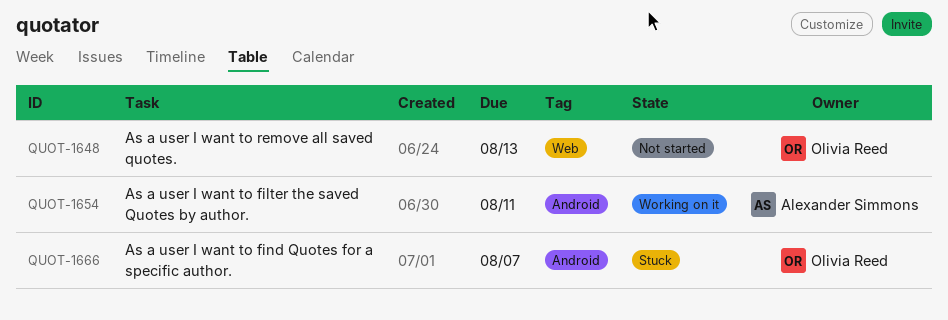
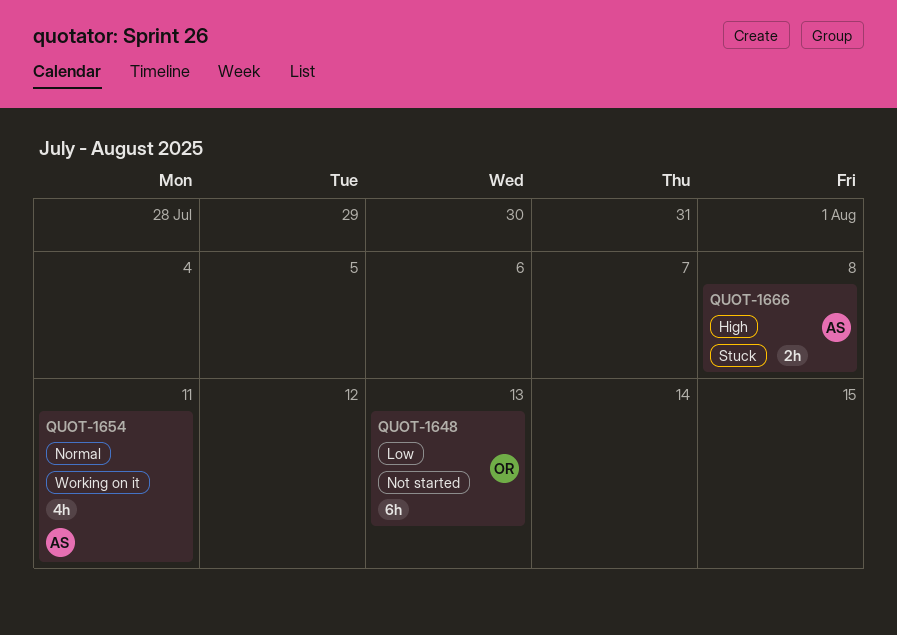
QUOT-1666, owner: Olivia Reed -> Alexander Simmons
QUOT-1666, due: Aug 7 -> Aug 8

